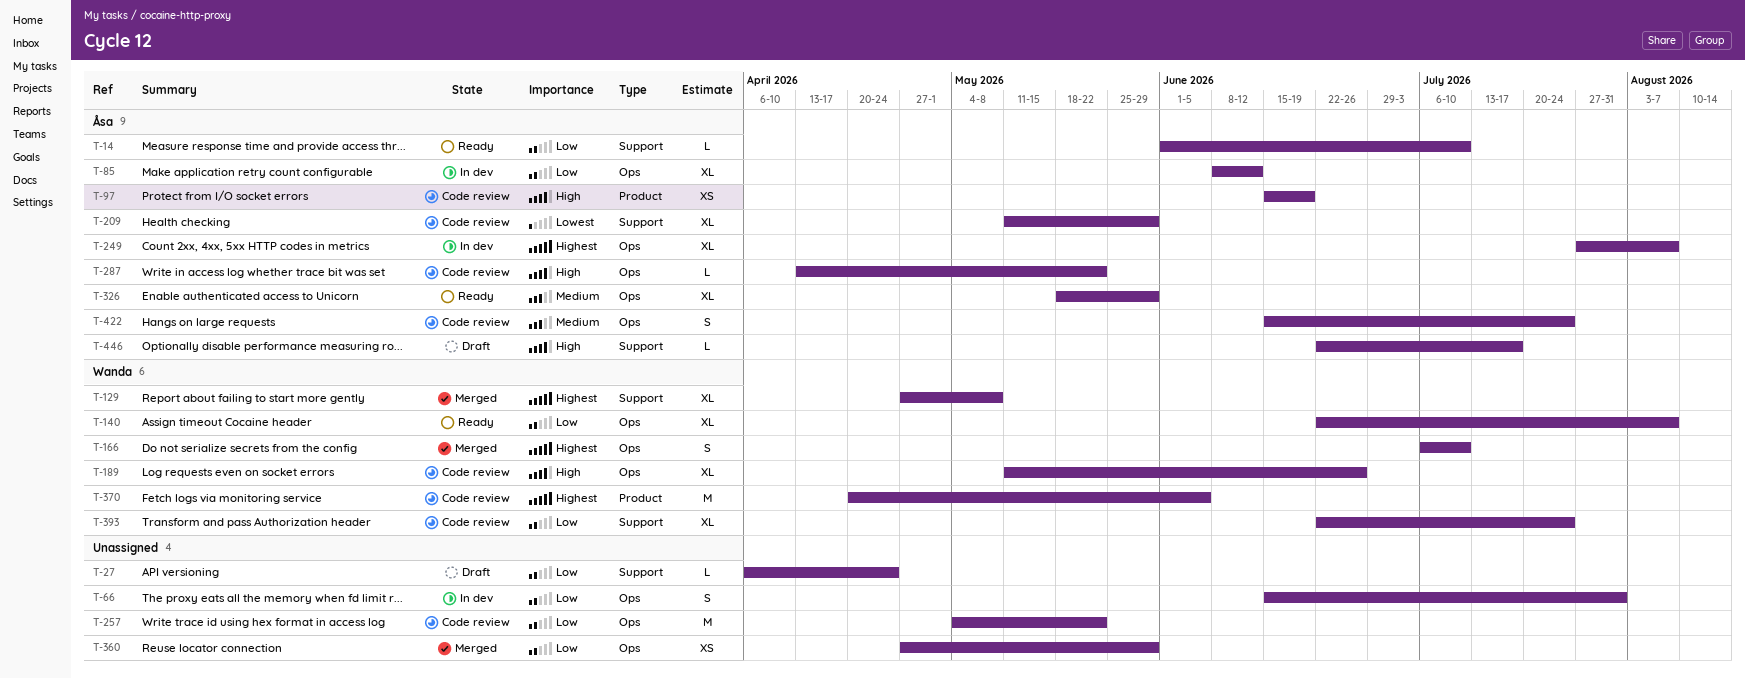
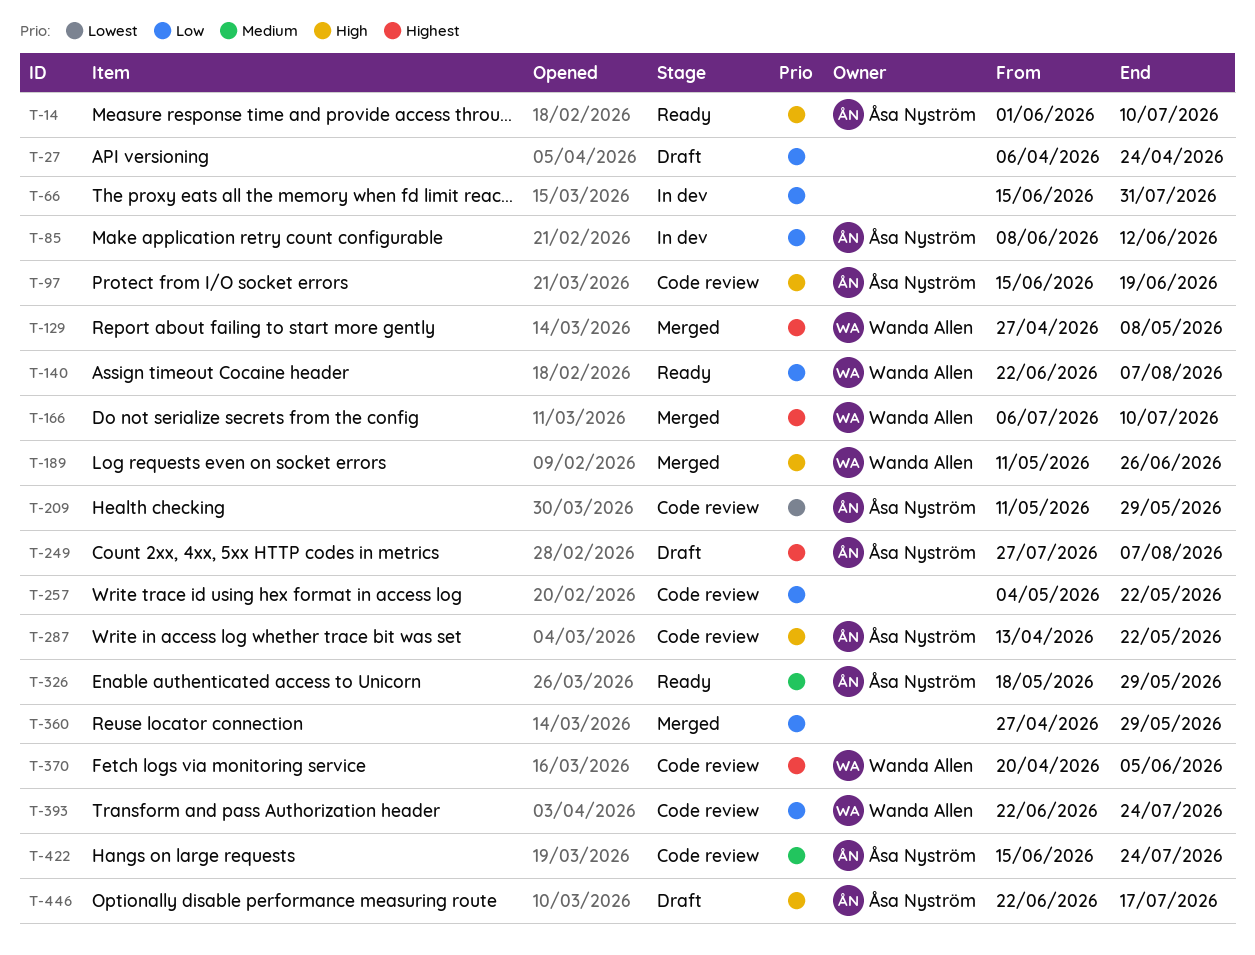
T-14, priority: Low -> High
T-189, status: Code review -> Merged
T-249, status: In dev -> Draft

